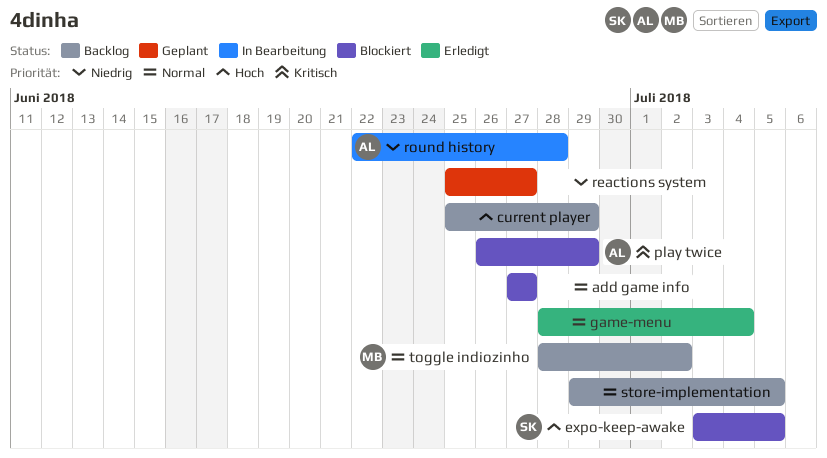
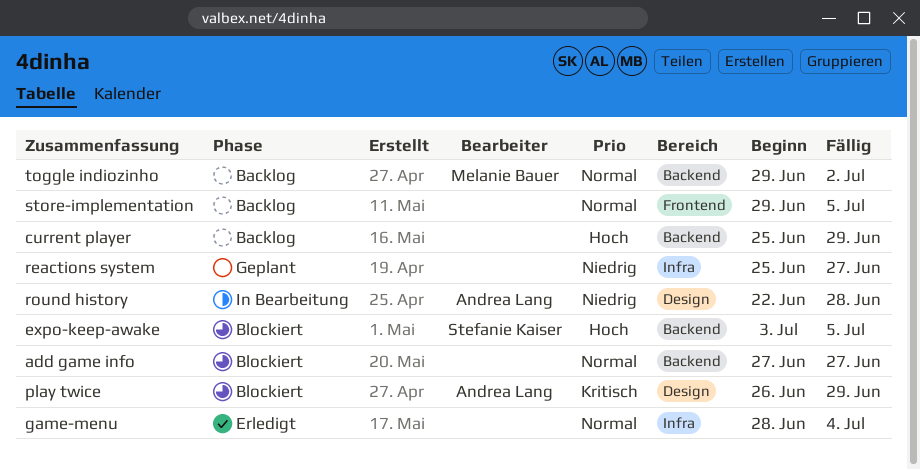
toggle indiozinho, start: Jun 28 -> Jun 29

